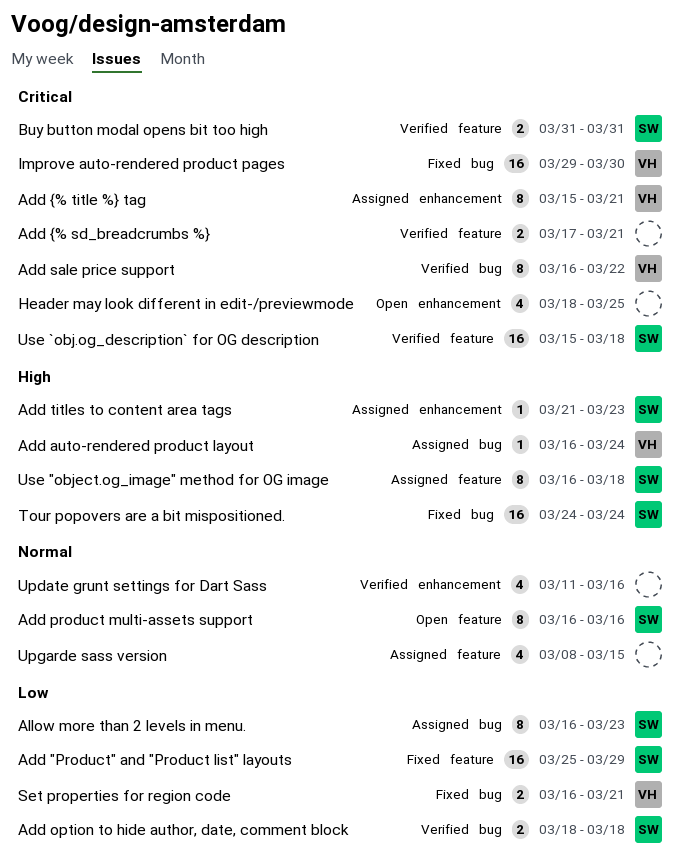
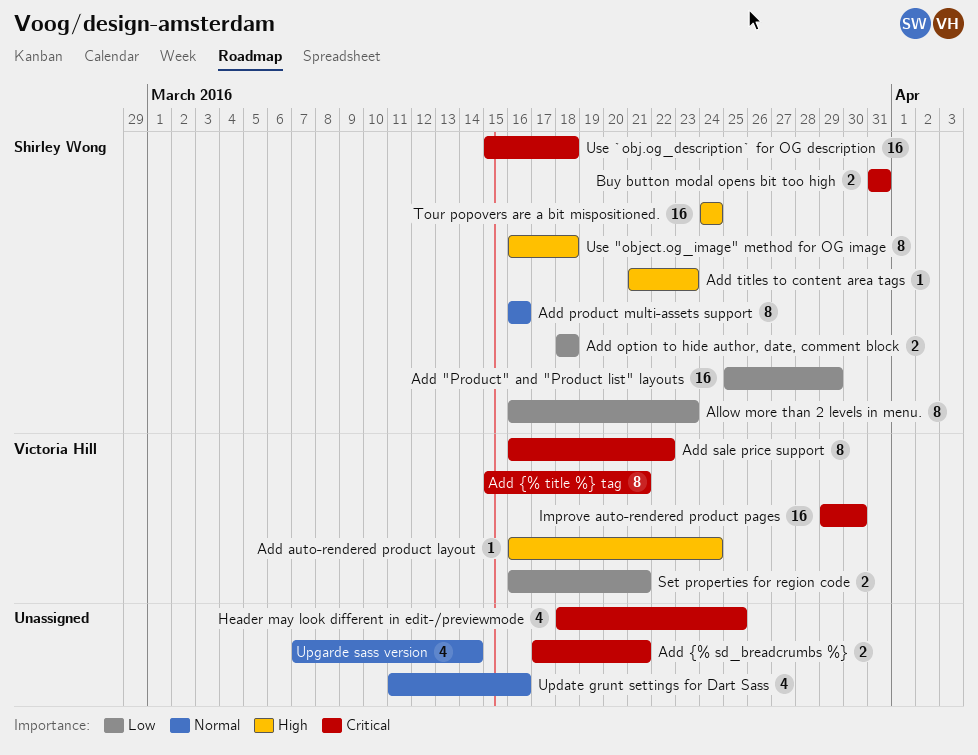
Upgarde sass version, start: Mar 8 -> Mar 7
Upgarde sass version, due: Mar 15 -> Mar 14

